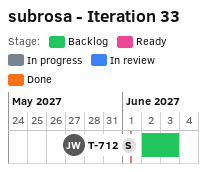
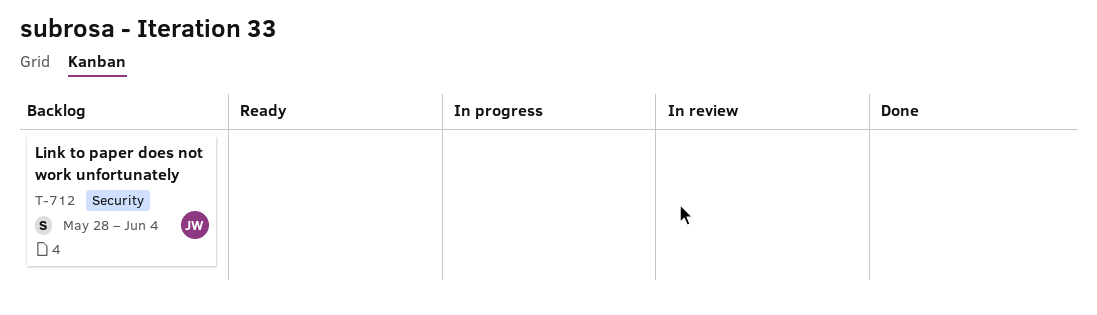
T-712, start: Jun 2 -> May 28
T-712, due: Jun 3 -> Jun 4

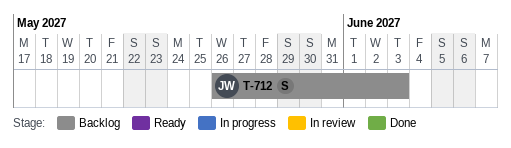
T-712, start: May 28 -> May 26
T-712, due: Jun 4 -> Jun 3

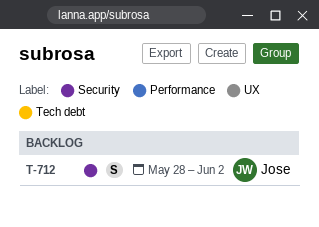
T-712, start: May 26 -> May 28
T-712, due: Jun 3 -> Jun 2

